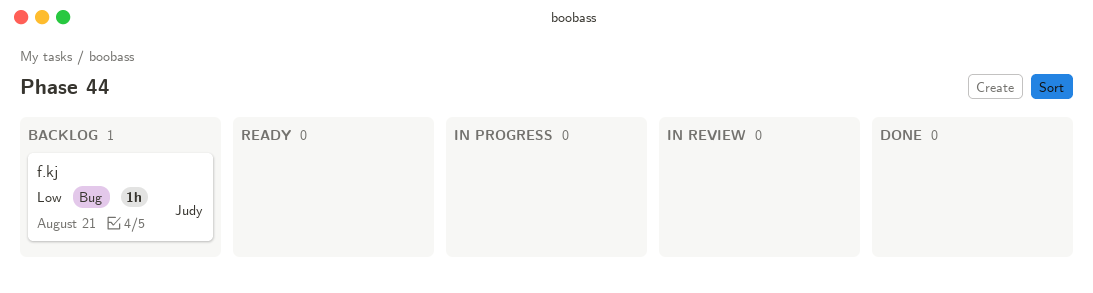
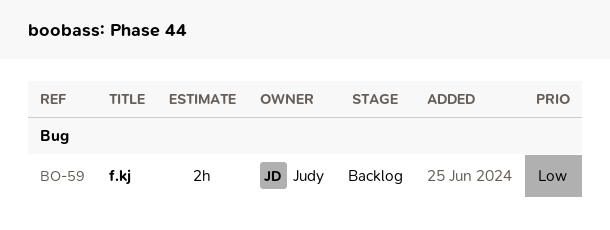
f.kj, estimate: 1h -> 2h

